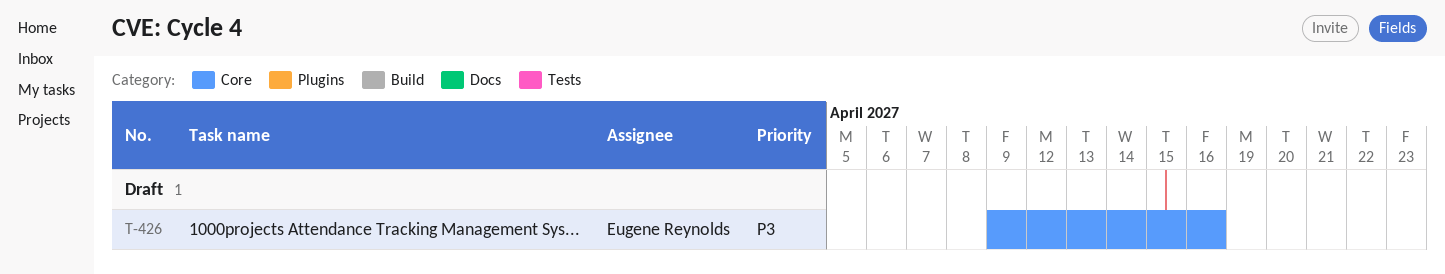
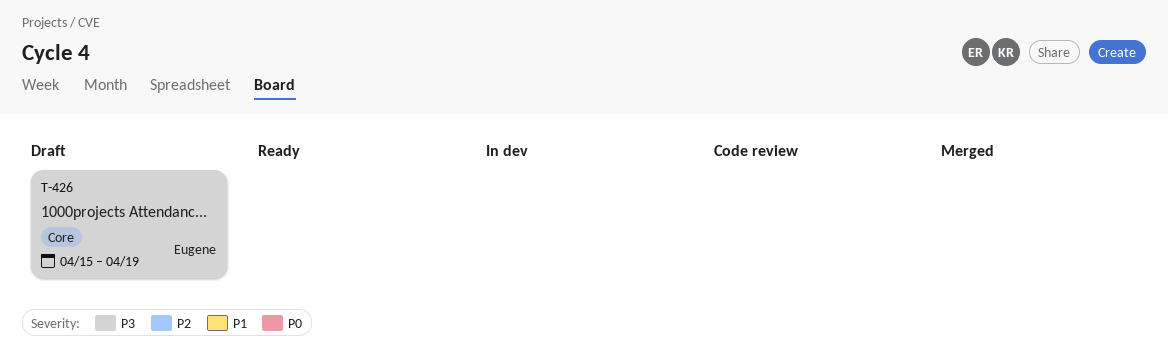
T-426, start: Apr 9 -> Apr 15
T-426, due: Apr 16 -> Apr 19

